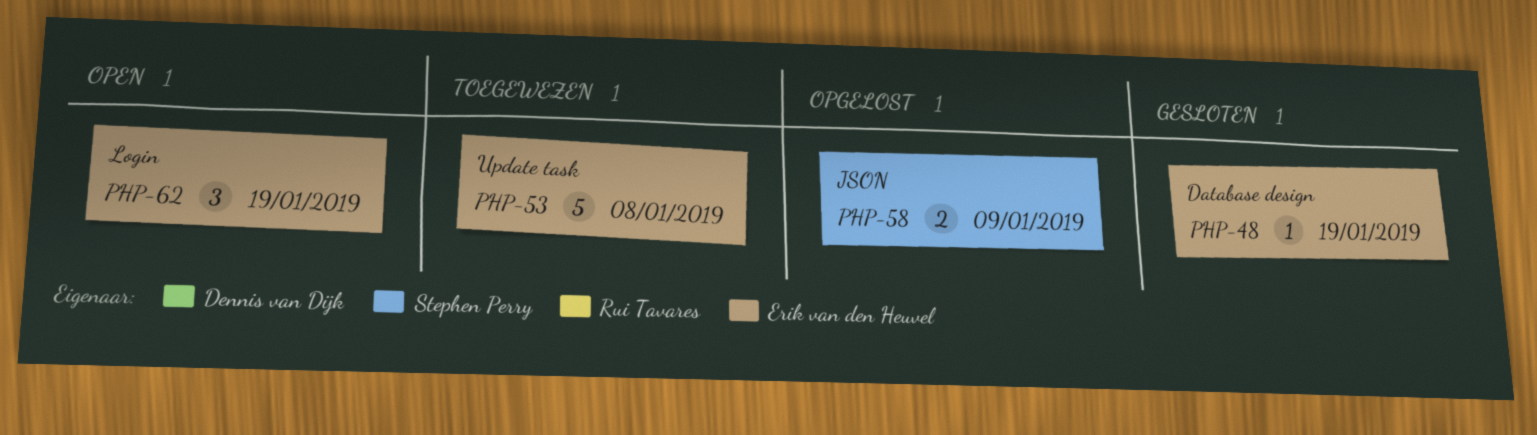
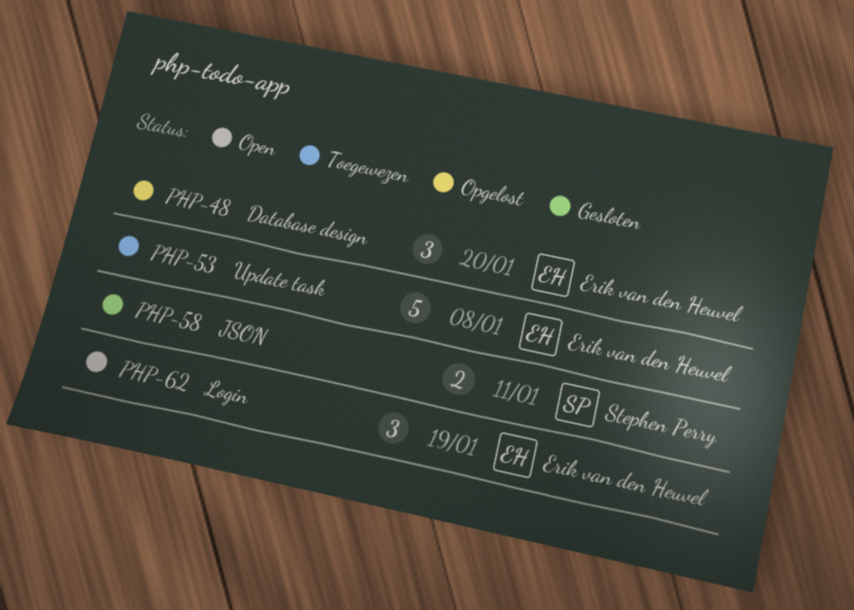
PHP-48, status: Gesloten -> Opgelost
PHP-48, estimate: 1 -> 3
PHP-48, due: Jan 19 -> Jan 20
PHP-58, status: Opgelost -> Gesloten
PHP-58, due: Jan 9 -> Jan 11

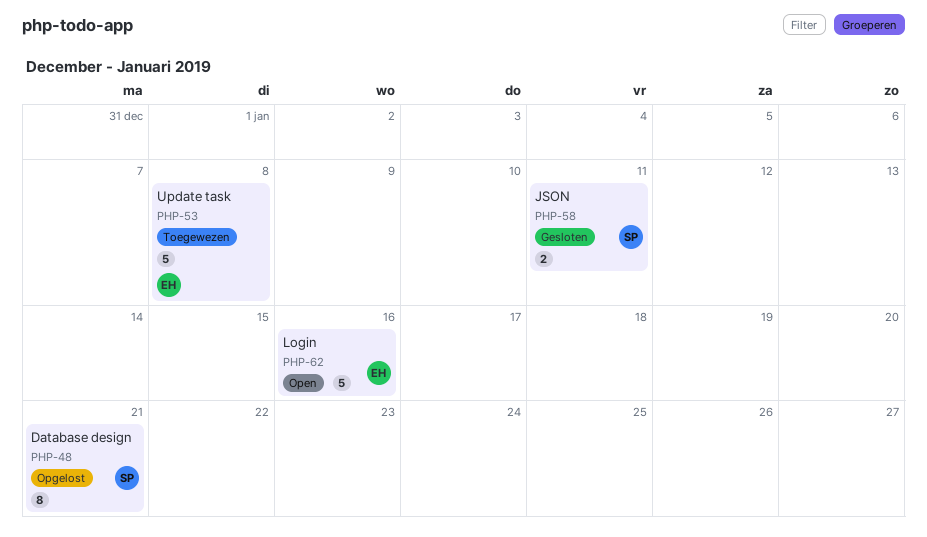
PHP-48, owner: Erik van den Heuvel -> Stephen Perry
PHP-48, estimate: 3 -> 8
PHP-48, due: Jan 20 -> Jan 21
PHP-62, estimate: 3 -> 5
PHP-62, due: Jan 19 -> Jan 16

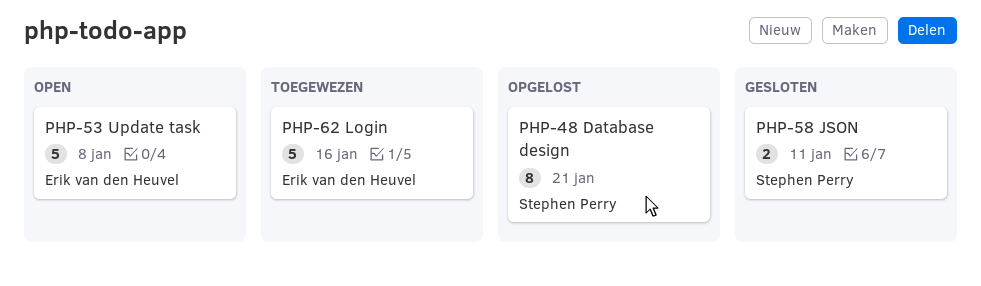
PHP-53, status: Toegewezen -> Open
PHP-62, status: Open -> Toegewezen

